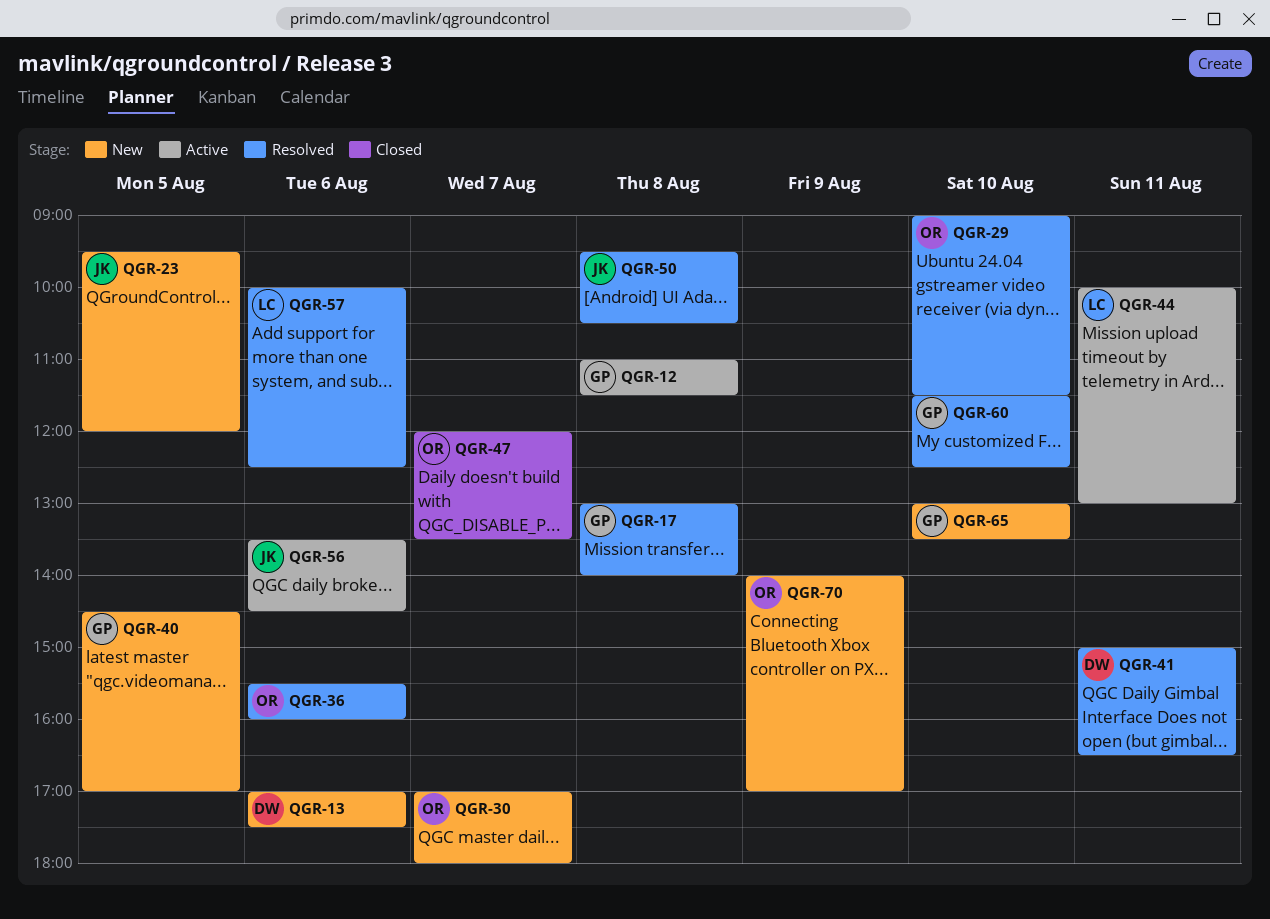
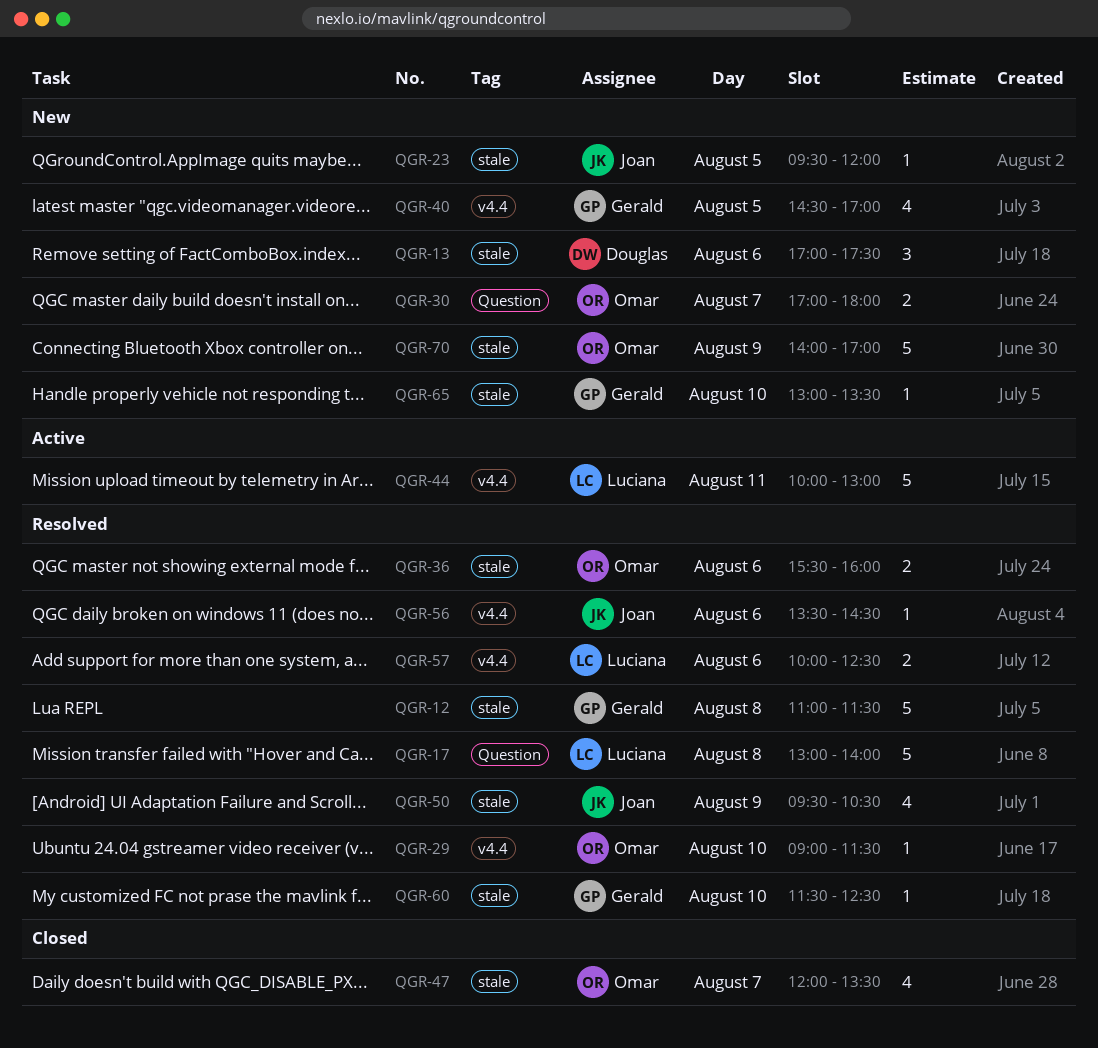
QGR-12, status: Active -> Resolved
QGR-17, owner: Gerald -> Luciana
QGR-41: present -> none
QGR-50, day: Aug 8 -> Aug 9
QGR-56, status: Active -> Resolved

